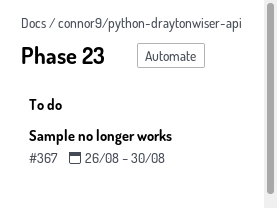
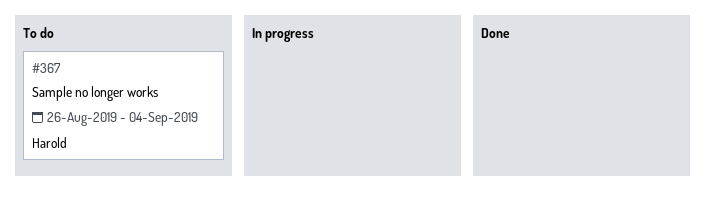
#367, due: Aug 30 -> Sep 4

